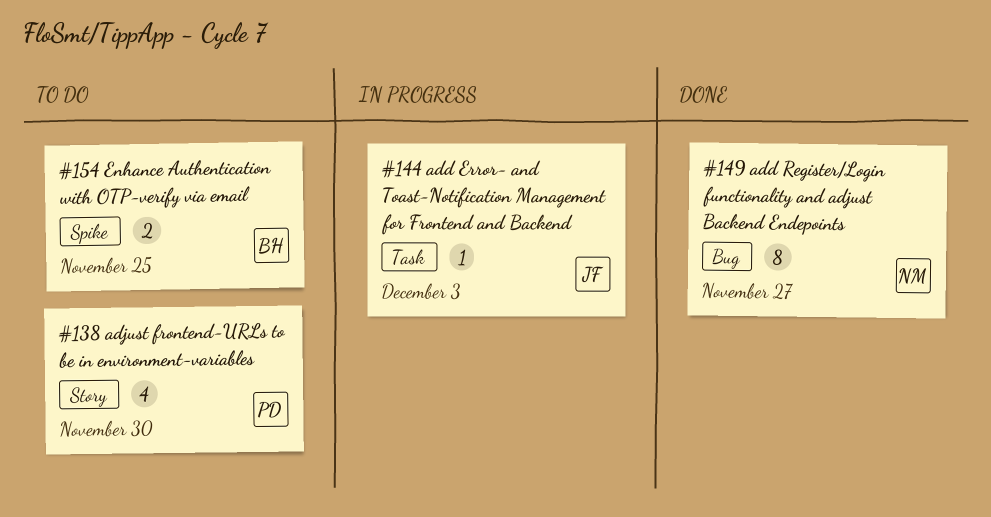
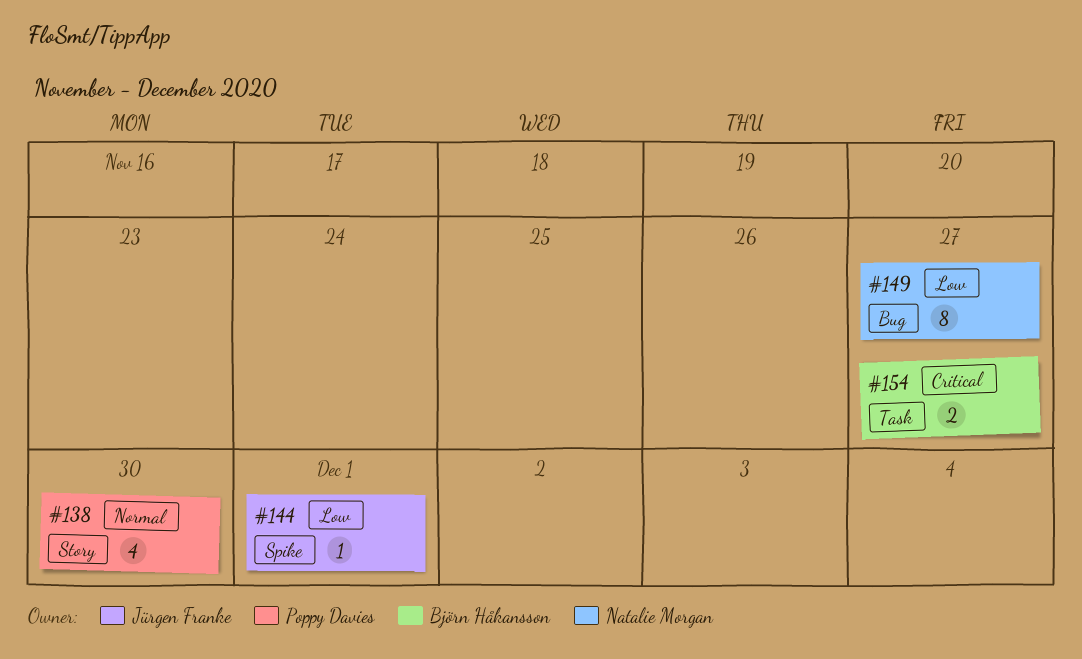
#144, label: Task -> Spike
#144, due: Dec 3 -> Dec 1
#154, label: Spike -> Task
#154, due: Nov 25 -> Nov 27

